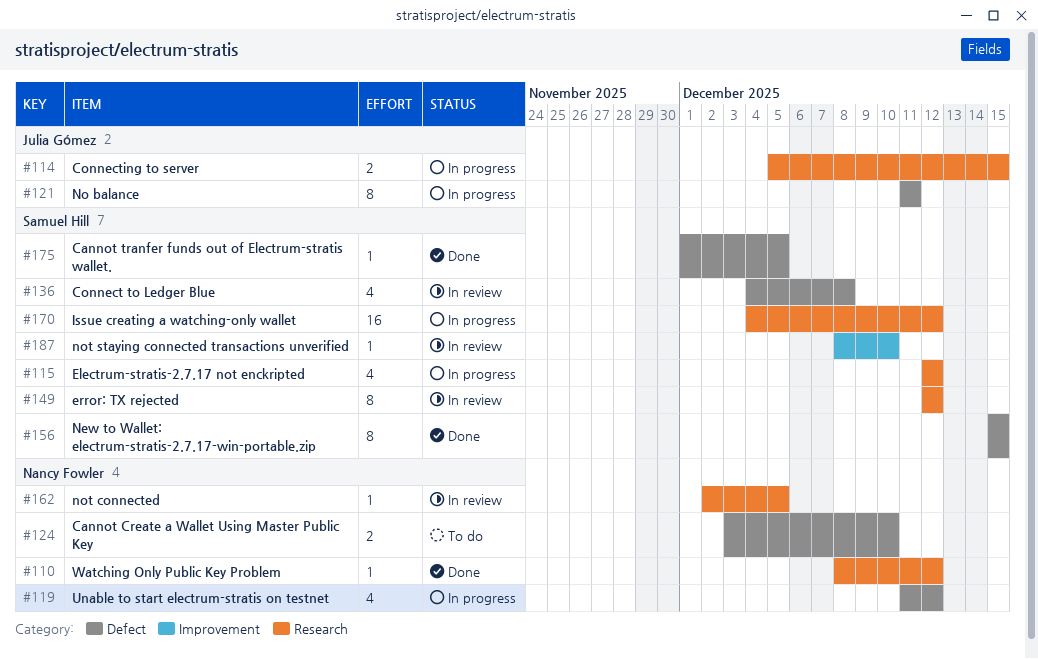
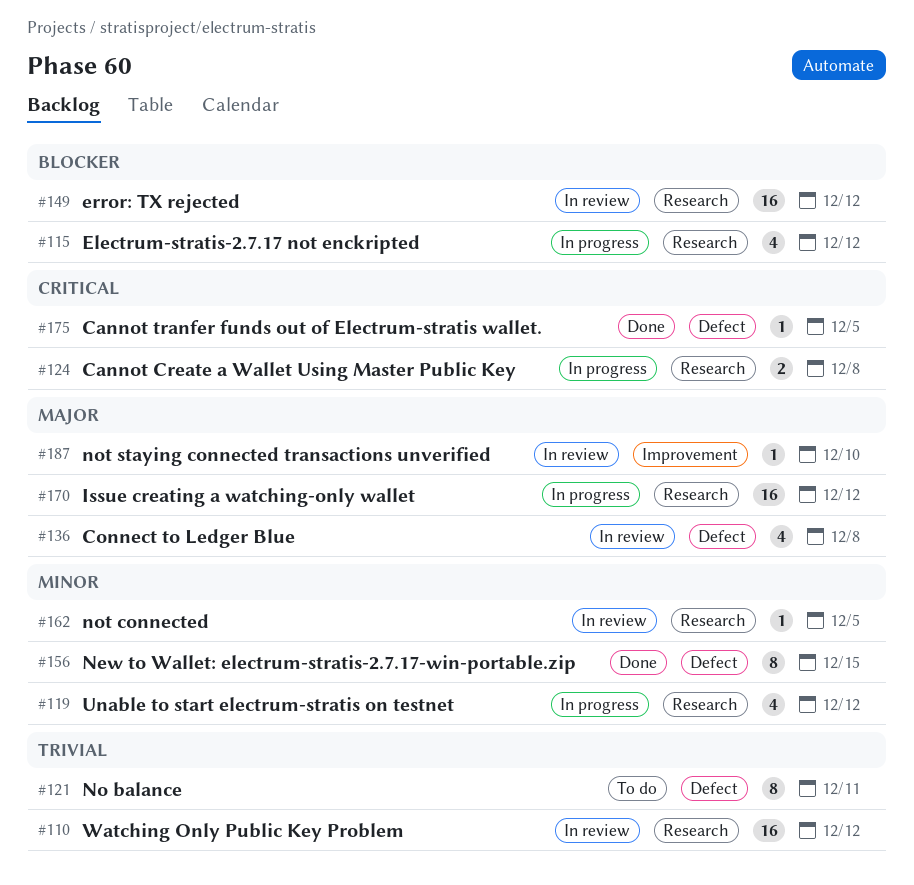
#110, status: Done -> In review
#110, estimate: 1 -> 16
#114: present -> none
#119, label: Defect -> Research
#121, status: In progress -> To do
#124, status: To do -> In progress
#124, label: Defect -> Research
#124, due: Dec 10 -> Dec 8
#149, estimate: 8 -> 16

